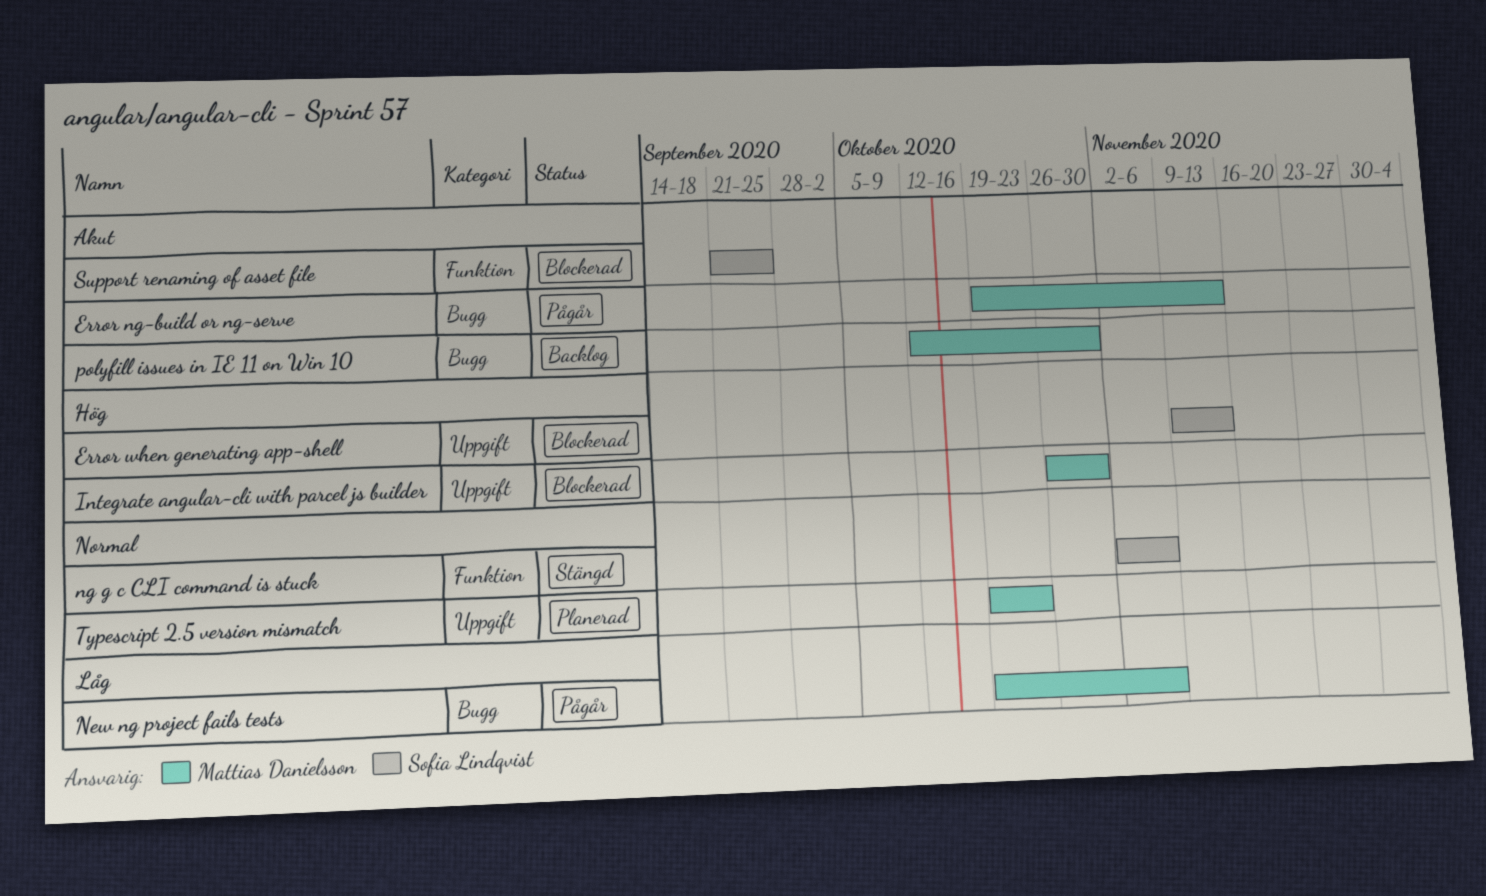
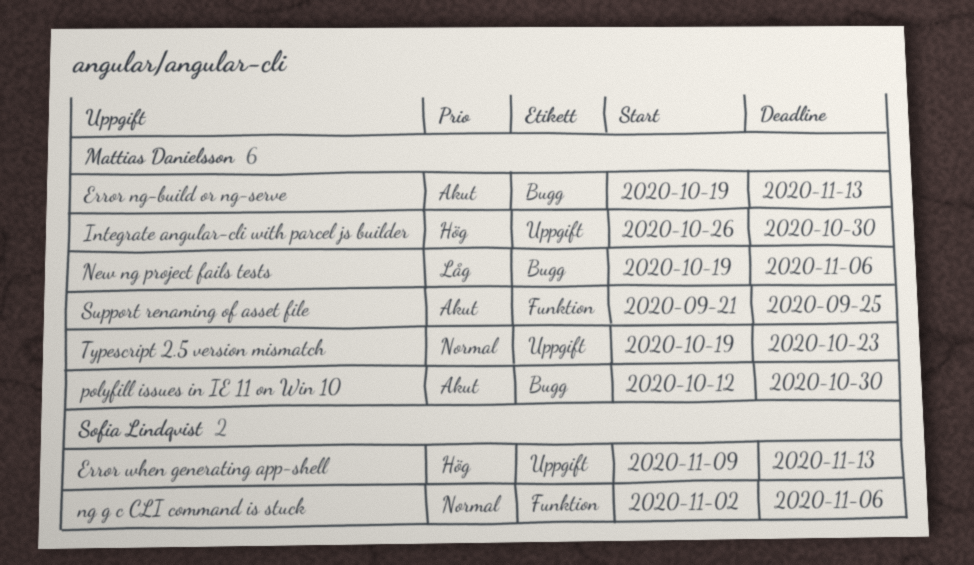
Support renaming of asset file, owner: Sofia Lindqvist -> Mattias Danielsson

